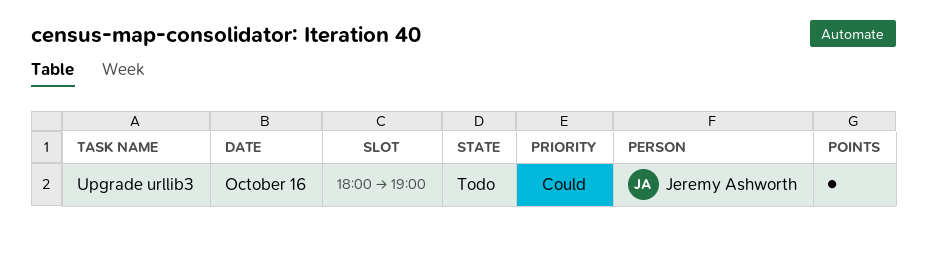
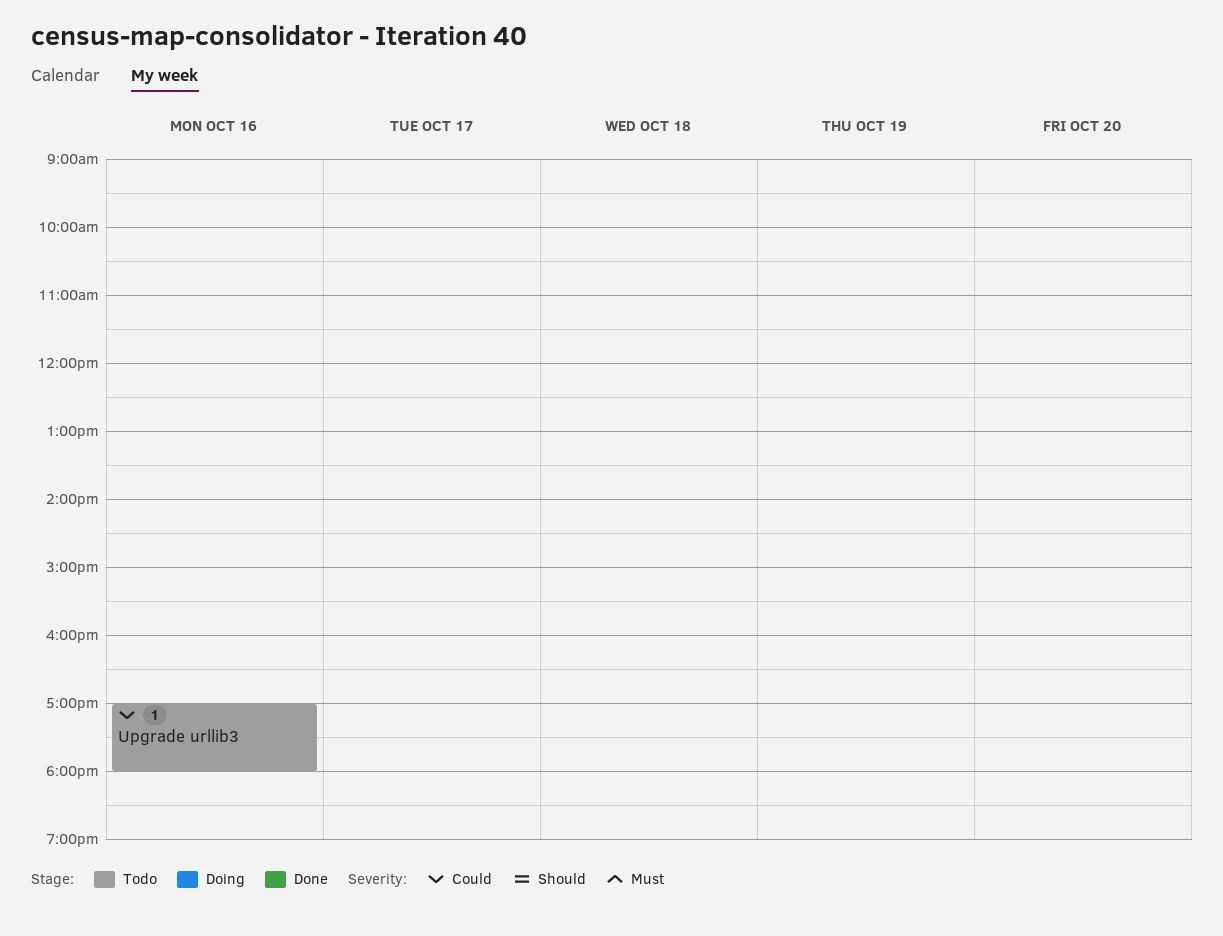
Upgrade urllib3, begins: 18:00 -> 17:00
Upgrade urllib3, ends: 19:00 -> 18:00

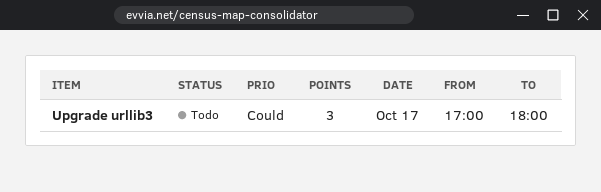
Upgrade urllib3, estimate: 1 -> 3
Upgrade urllib3, day: Oct 16 -> Oct 17

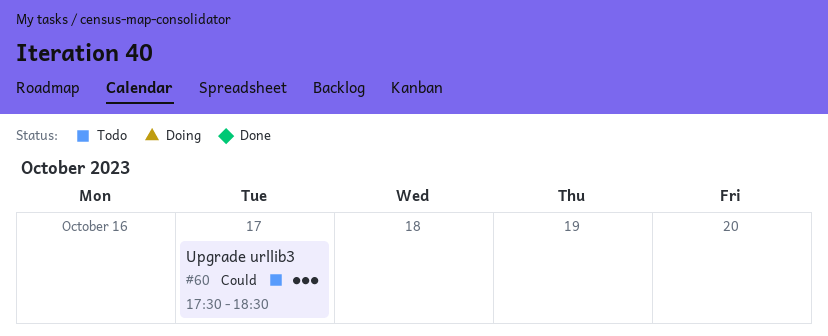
Upgrade urllib3, begins: 17:00 -> 17:30
Upgrade urllib3, ends: 18:00 -> 18:30

